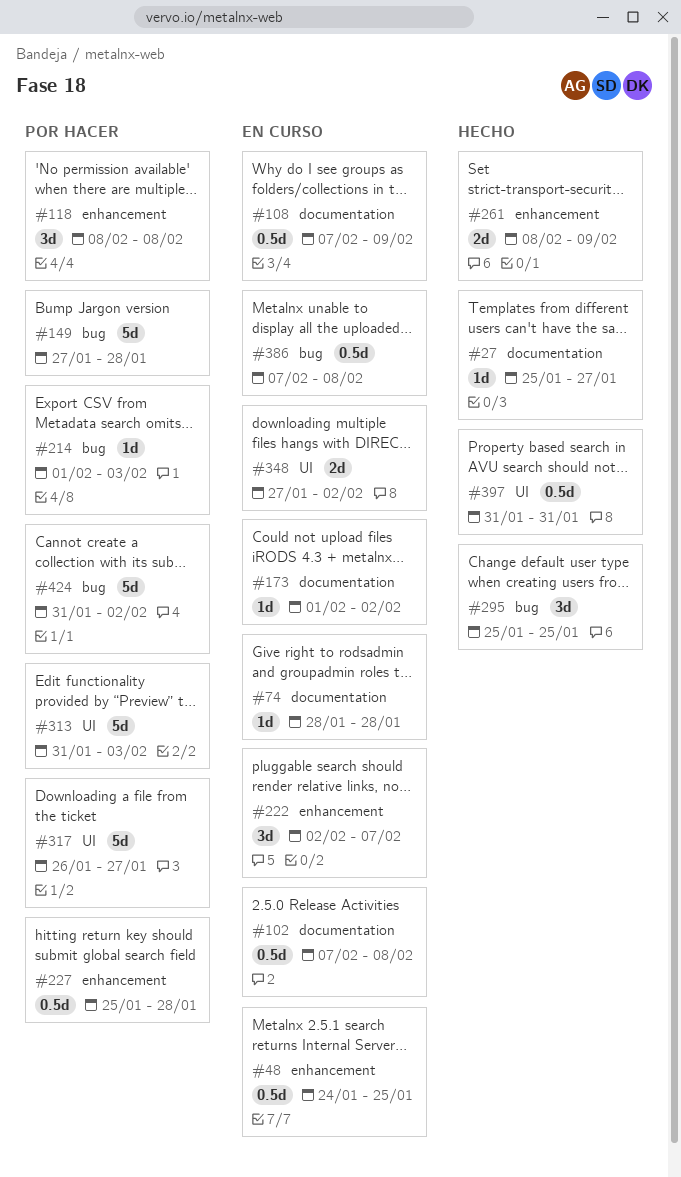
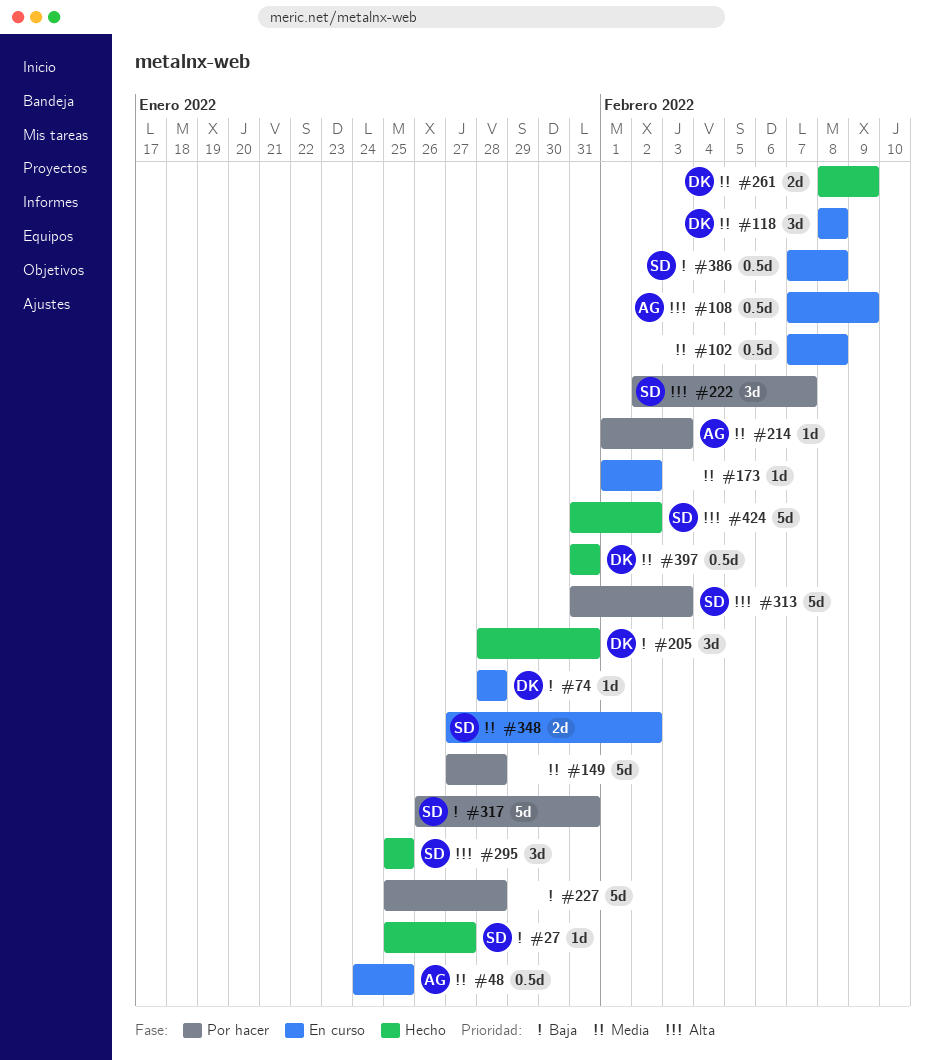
#118, status: Por hacer -> En curso
#205: none -> present
#222, status: En curso -> Por hacer
#227, estimate: 0.5d -> 5d
#317, due: Jan 27 -> Jan 31
#424, status: Por hacer -> Hecho

